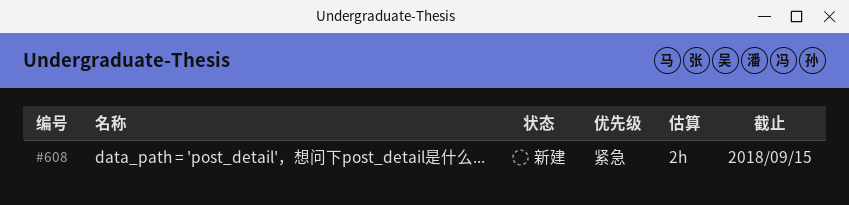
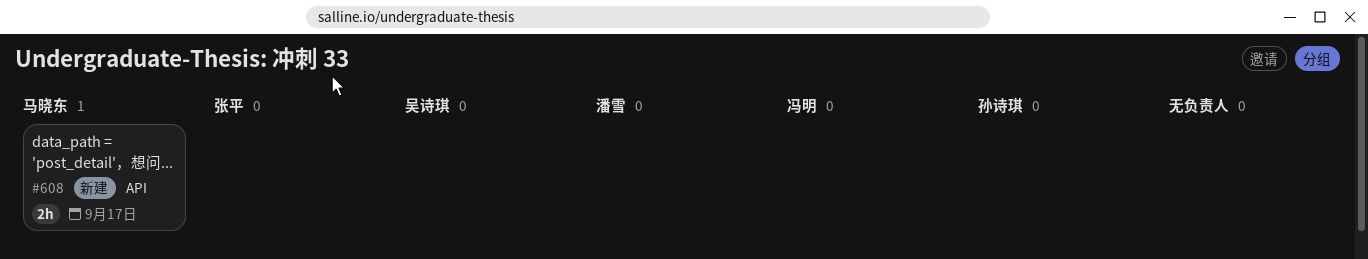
#608, due: Sep 15 -> Sep 17

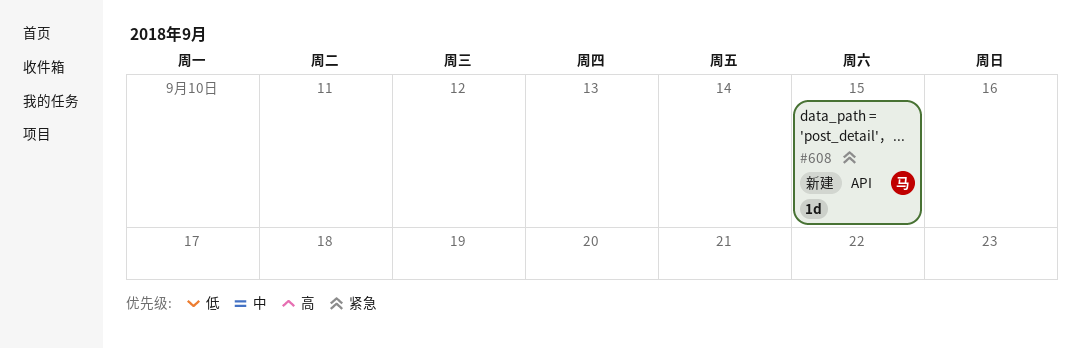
#608, estimate: 2h -> 1d
#608, due: Sep 17 -> Sep 15

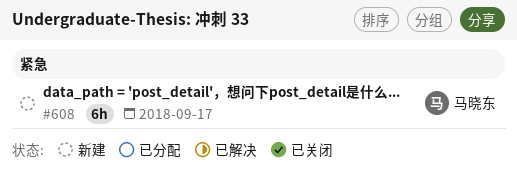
#608, estimate: 1d -> 6h
#608, due: Sep 15 -> Sep 17

